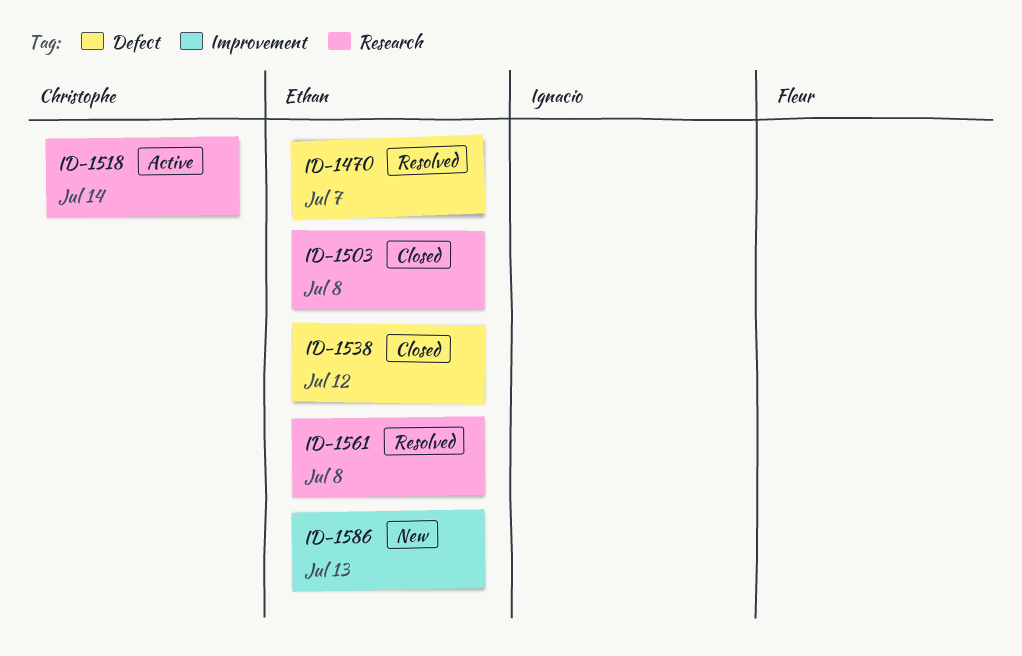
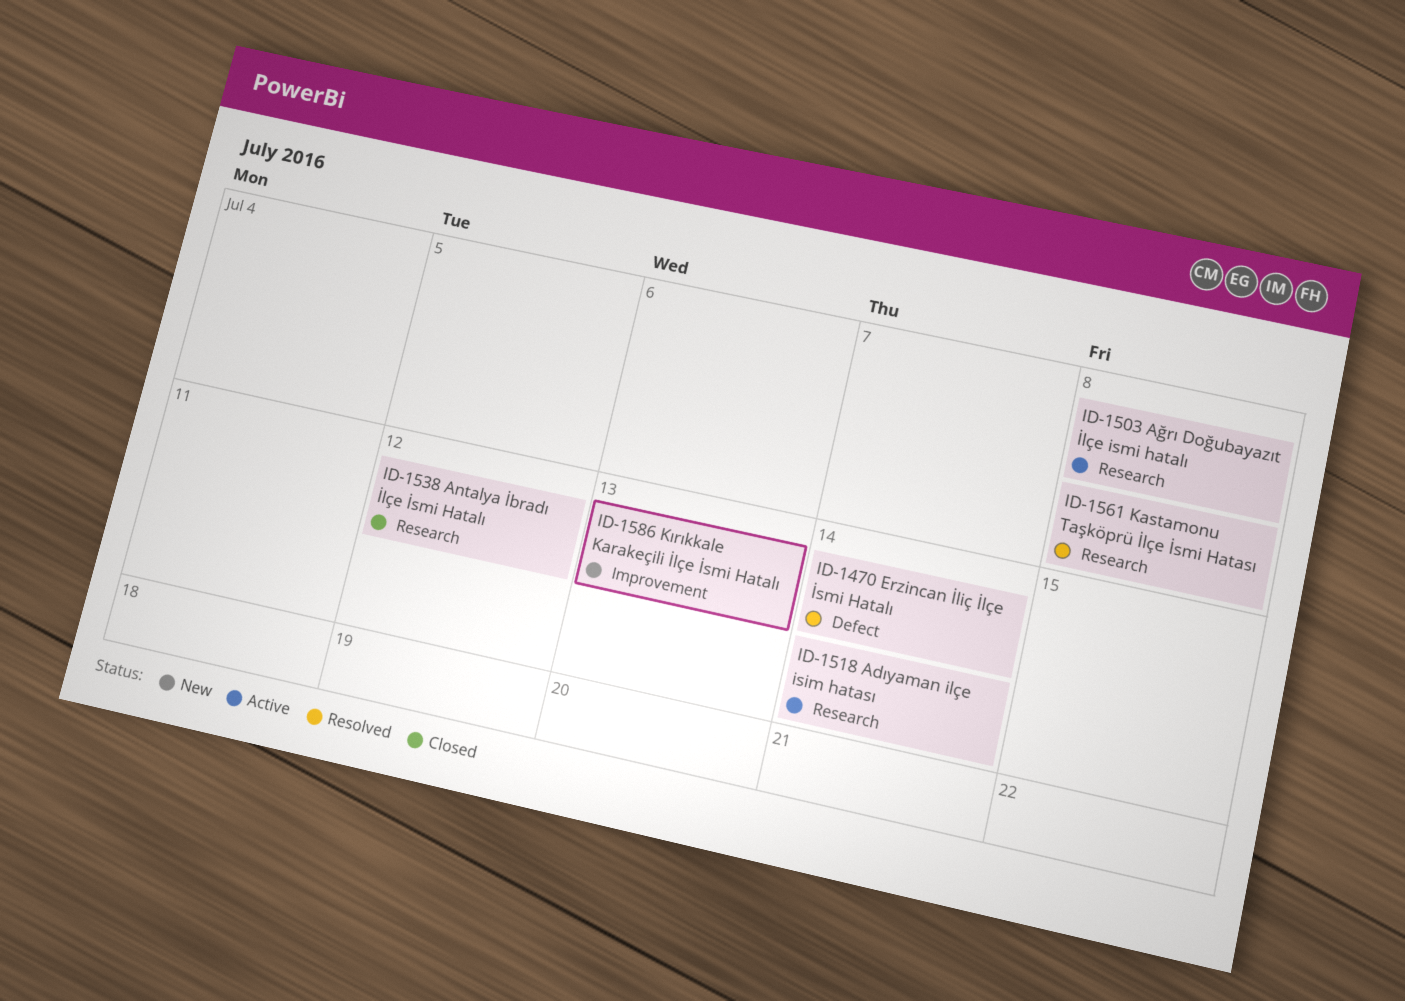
ID-1470, due: Jul 7 -> Jul 14
ID-1503, status: Closed -> Active
ID-1538, label: Defect -> Research

